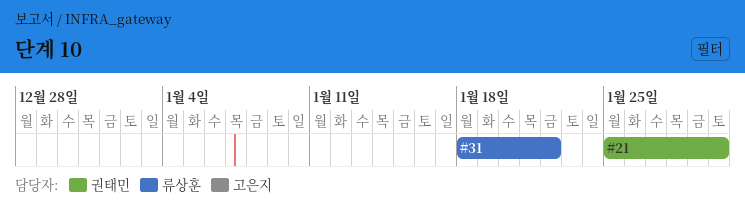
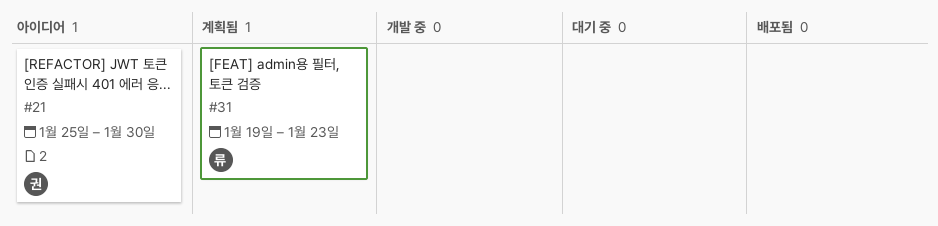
#31, start: Jan 18 -> Jan 19
#31, due: Jan 22 -> Jan 23

